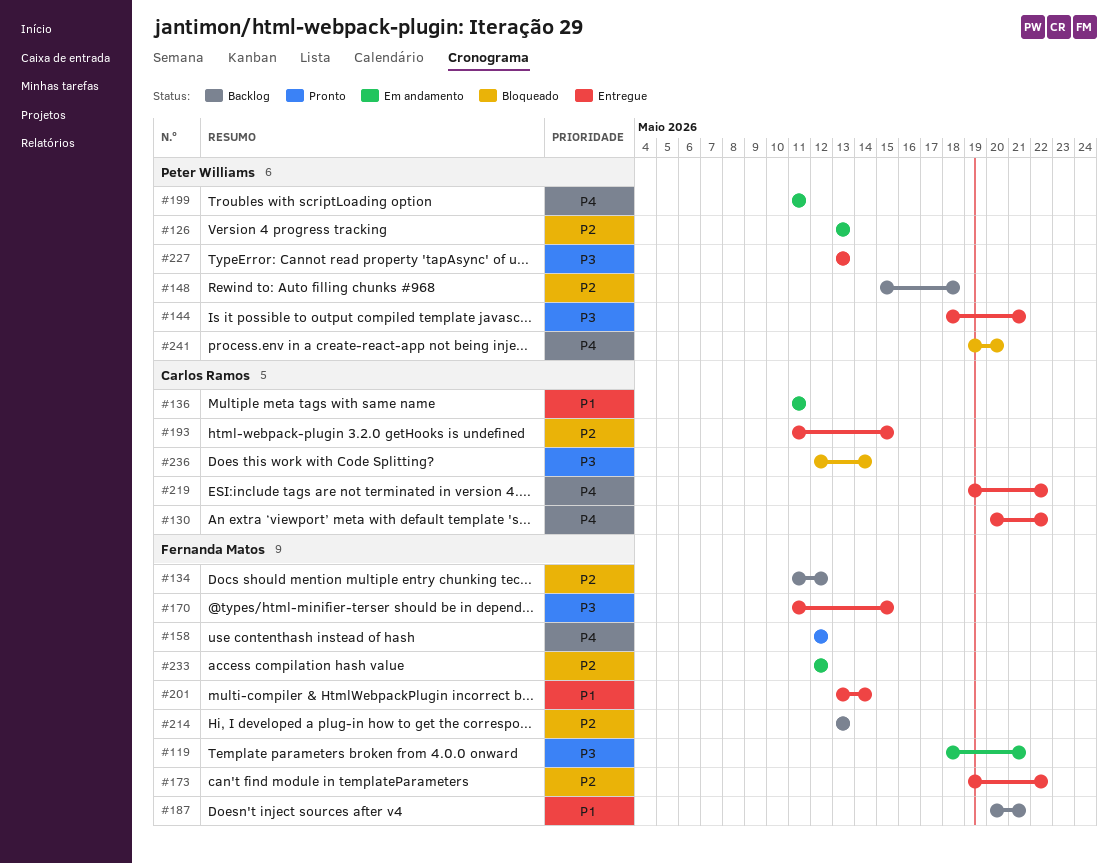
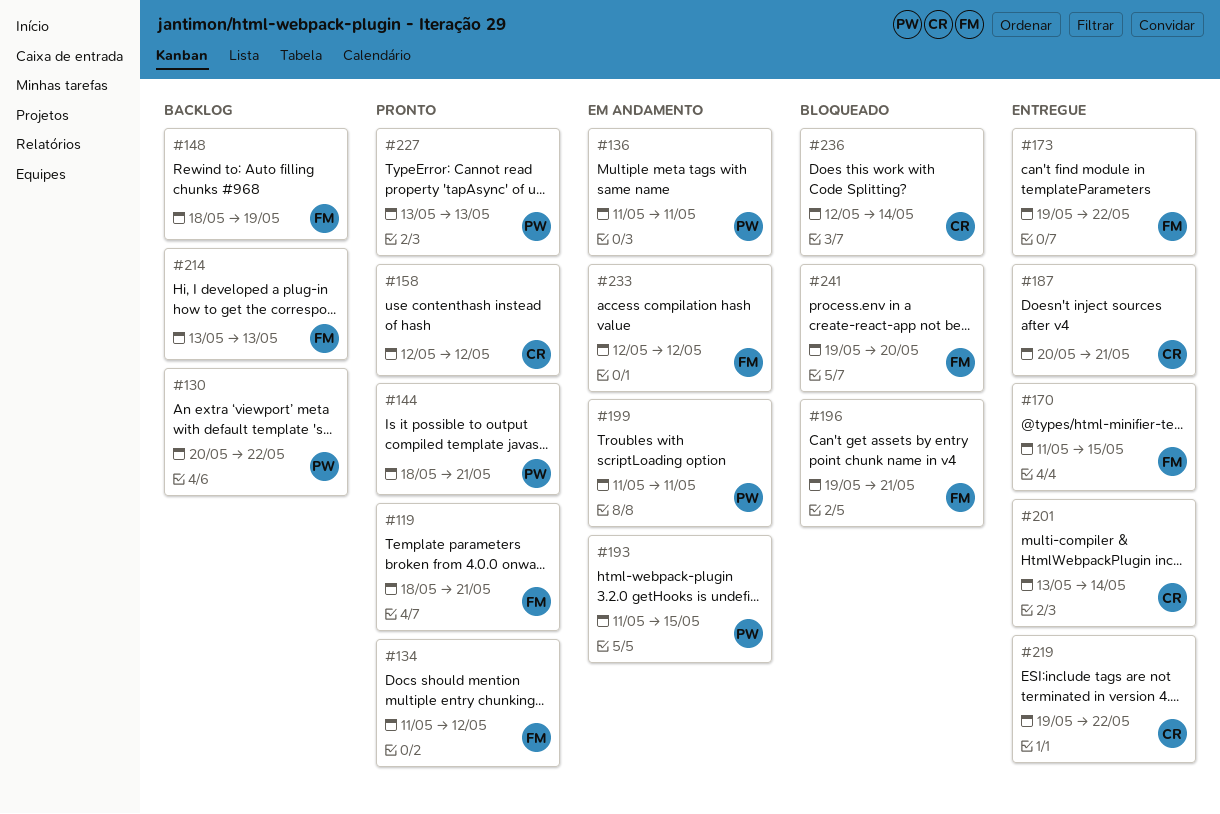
#119, status: Em andamento -> Pronto
#126: present -> none
#130, status: Entregue -> Backlog
#130, owner: Carlos Ramos -> Peter Williams
#134, status: Backlog -> Pronto
#136, owner: Carlos Ramos -> Peter Williams
#144, status: Entregue -> Pronto
#148, owner: Peter Williams -> Fernanda Matos
#148, start: May 15 -> May 18
#148, due: May 18 -> May 19
#158, owner: Fernanda Matos -> Carlos Ramos
#187, status: Backlog -> Entregue
#187, owner: Fernanda Matos -> Carlos Ramos
#193, status: Entregue -> Em andamento
#193, owner: Carlos Ramos -> Peter Williams
#196: none -> present
#201, owner: Fernanda Matos -> Carlos Ramos
#227, status: Entregue -> Pronto
#241, owner: Peter Williams -> Fernanda Matos

